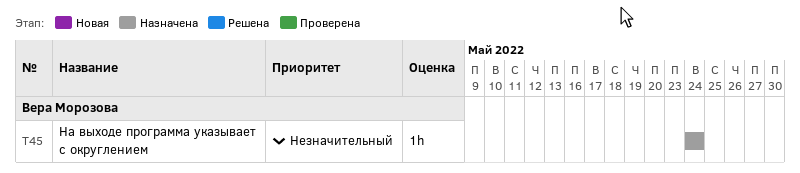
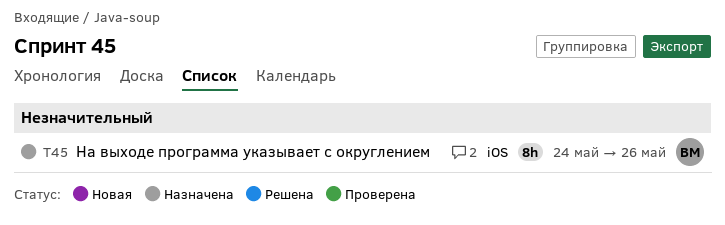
T45, estimate: 1h -> 8h
T45, due: May 24 -> May 26

